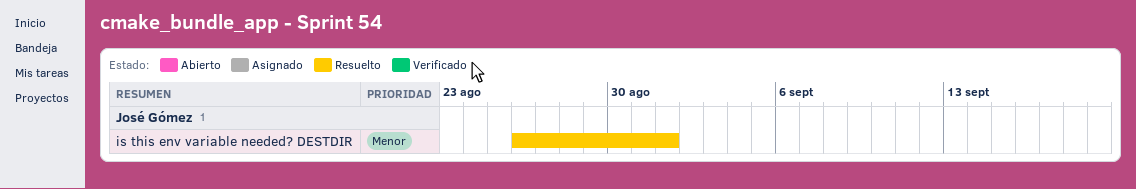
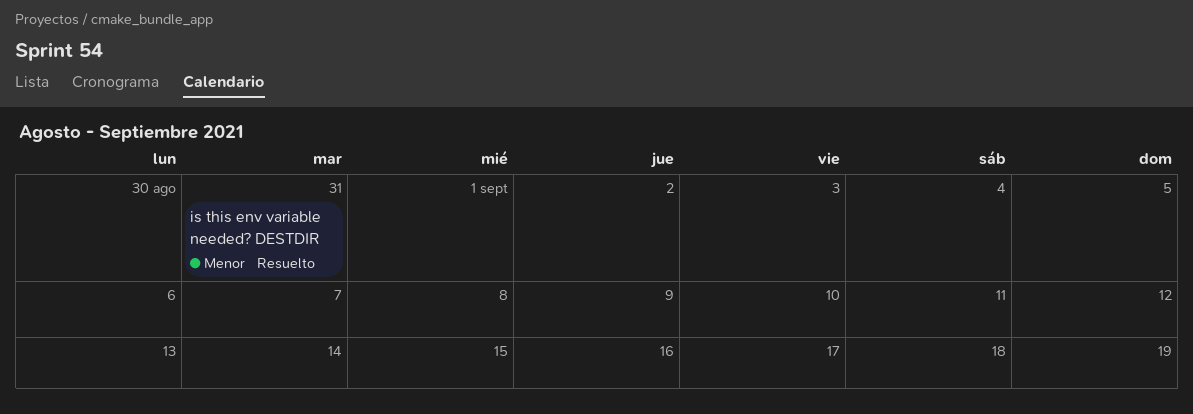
is this env variable needed? DESTDIR, due: Sep 1 -> Aug 31

